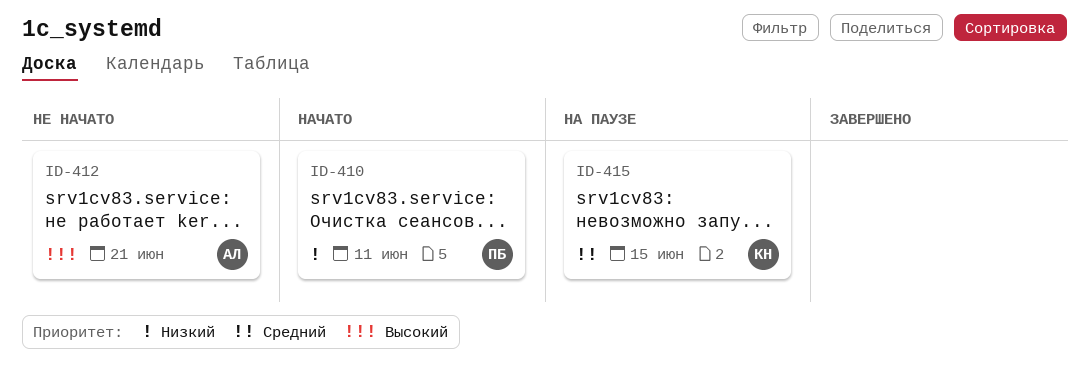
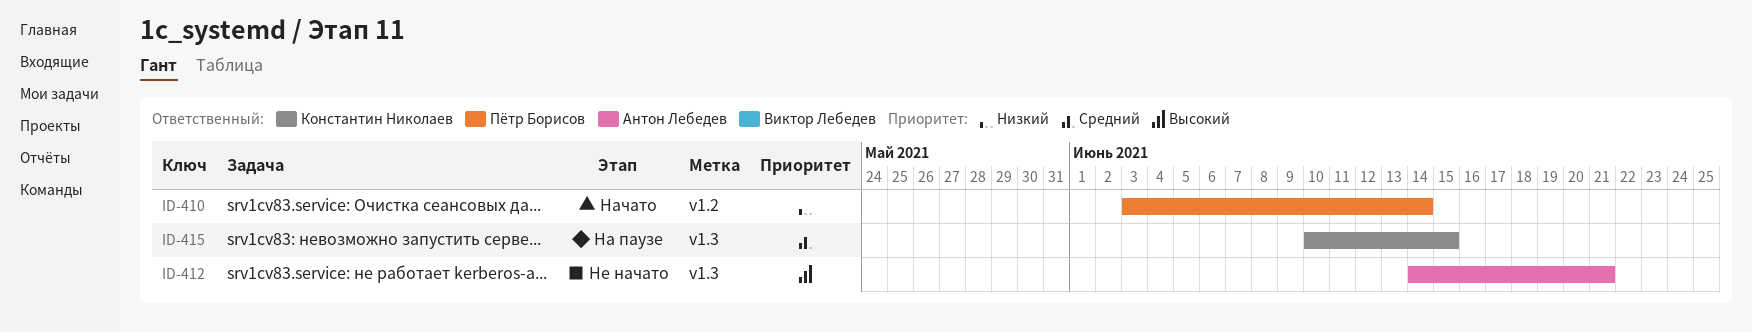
ID-410, due: Jun 11 -> Jun 14

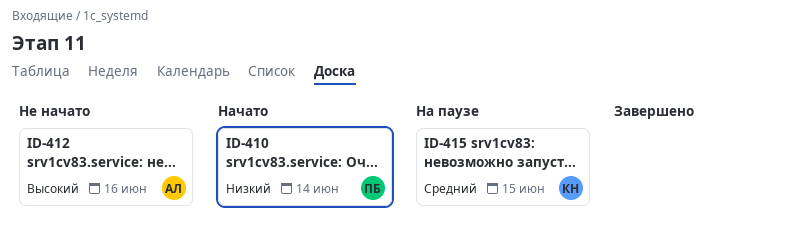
ID-412, due: Jun 21 -> Jun 16

